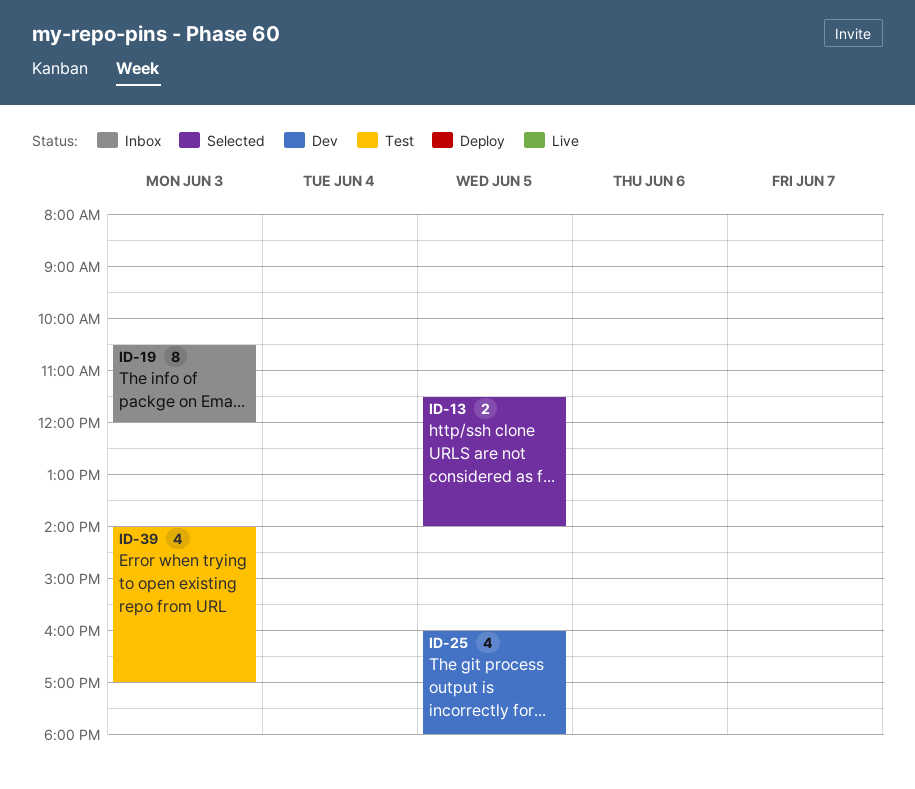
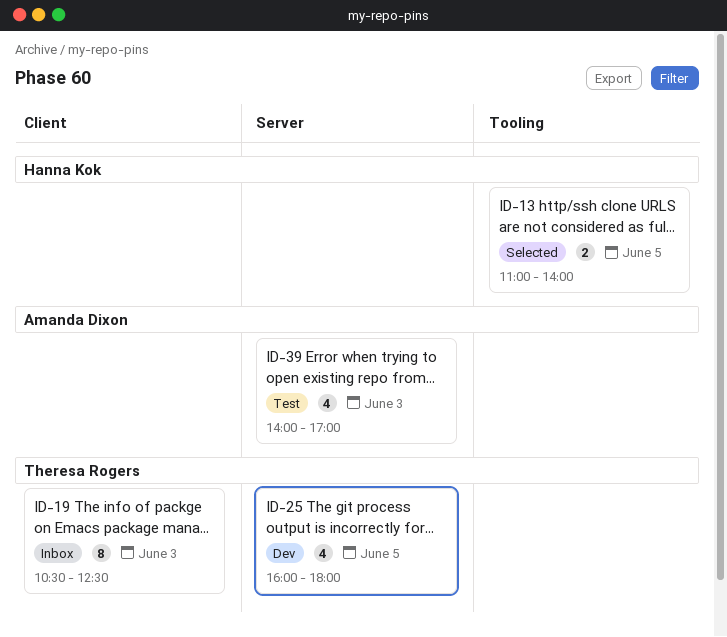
ID-13, begins: 11:30 -> 11:00
ID-19, ends: 12:00 -> 12:30

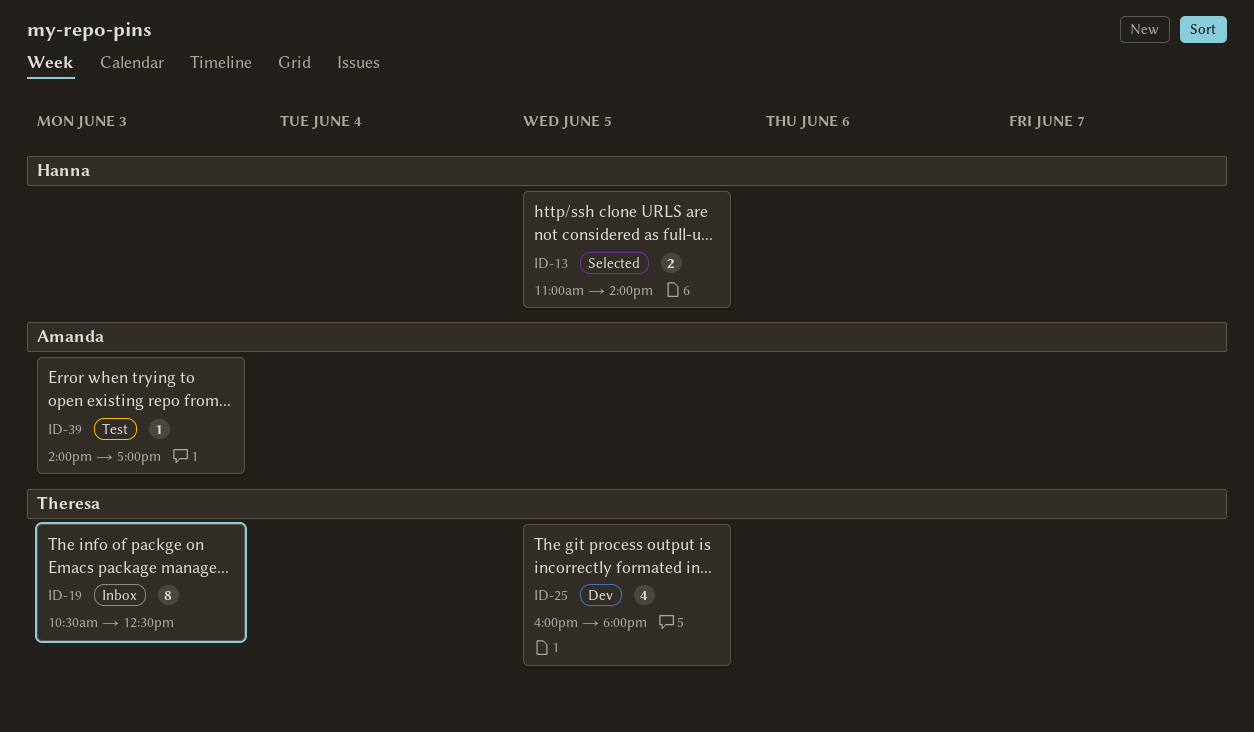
ID-39, estimate: 4 -> 1

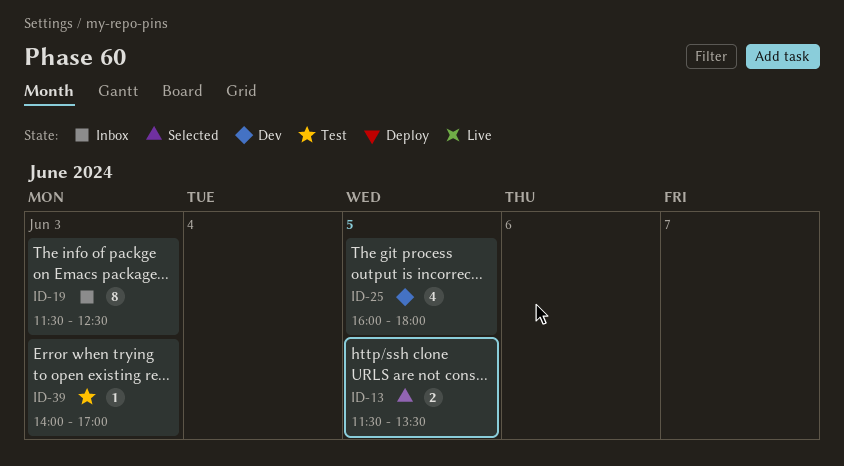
ID-13, begins: 11:00 -> 11:30
ID-13, ends: 14:00 -> 13:30
ID-19, begins: 10:30 -> 11:30

